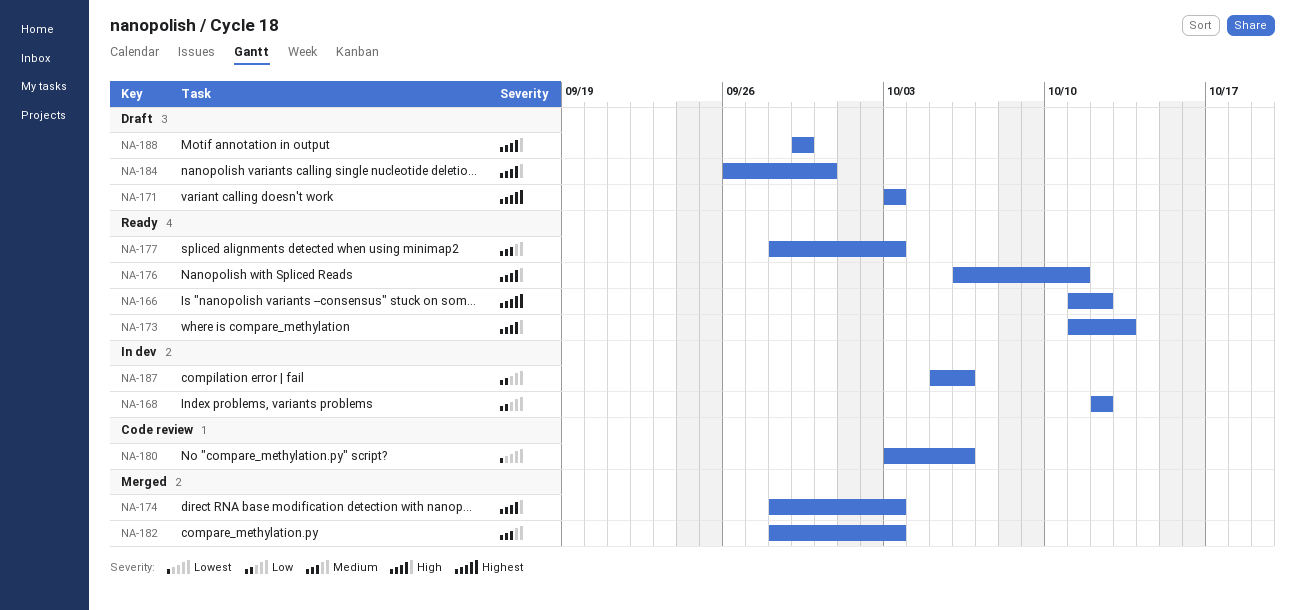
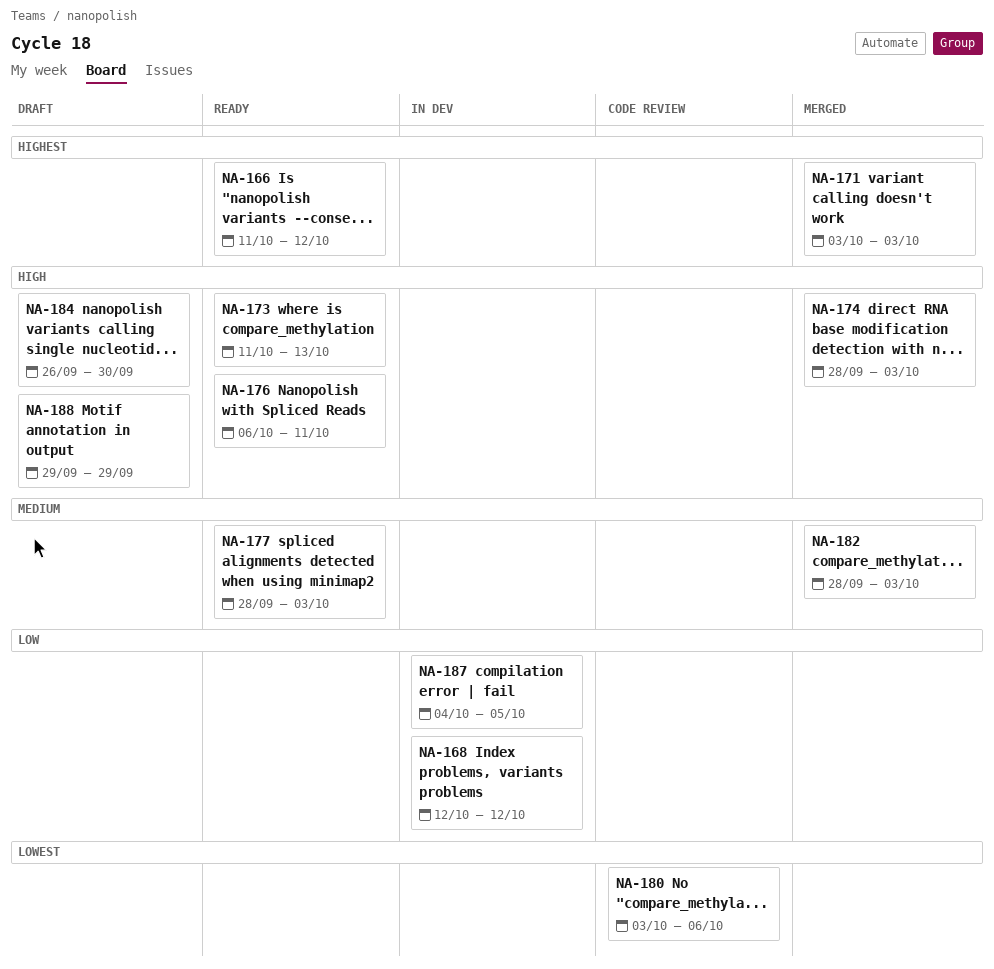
NA-171, status: Draft -> Merged
NA-187, start: Oct 5 -> Oct 4
NA-187, due: Oct 6 -> Oct 5

